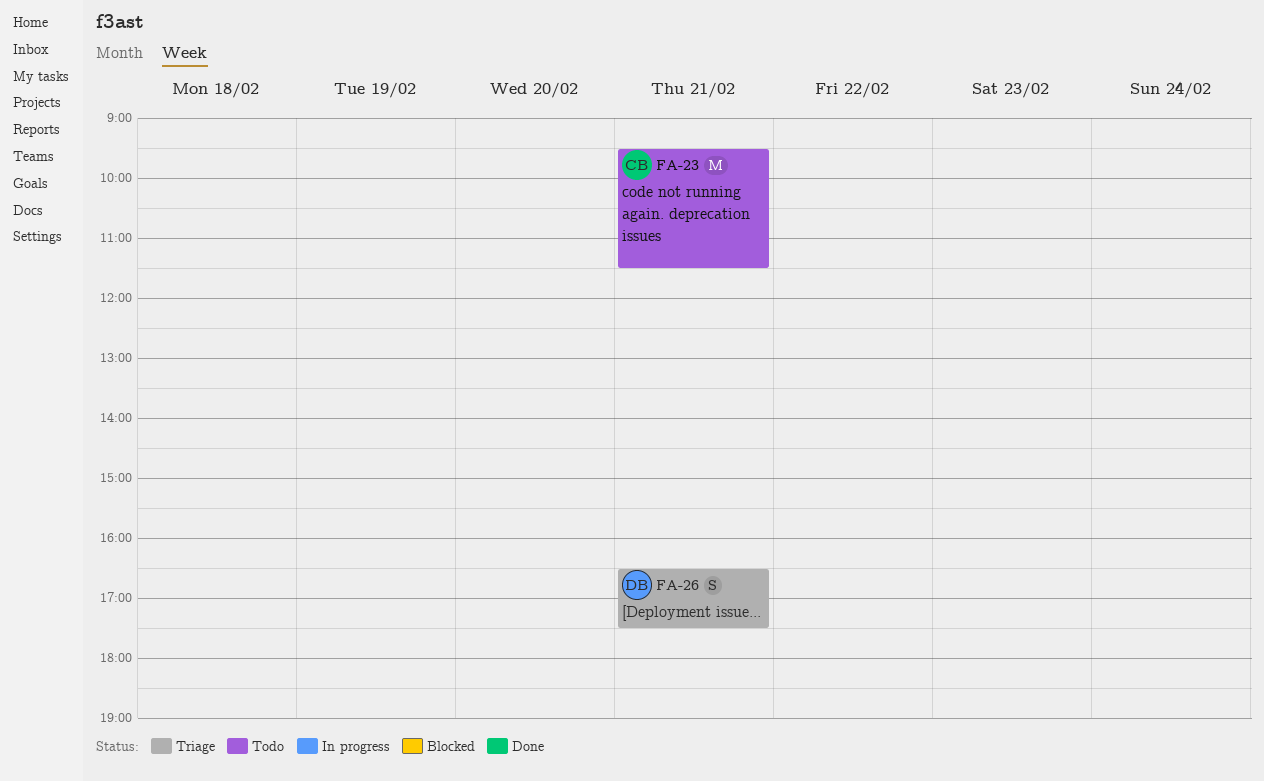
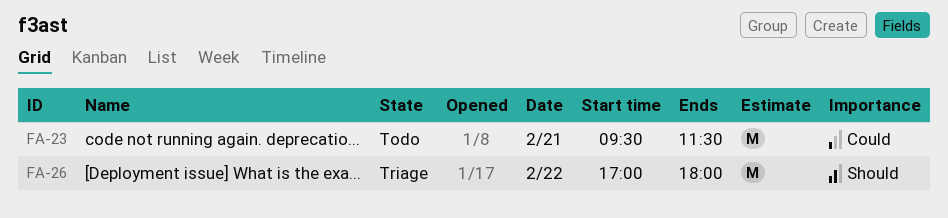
FA-26, estimate: S -> M
FA-26, day: Feb 21 -> Feb 22
FA-26, begins: 16:30 -> 17:00
FA-26, ends: 17:30 -> 18:00

